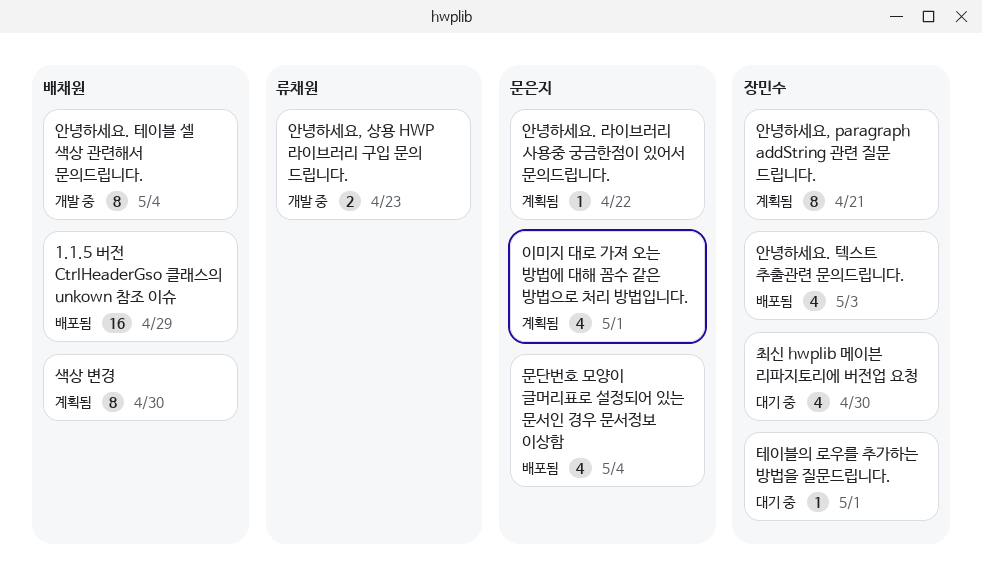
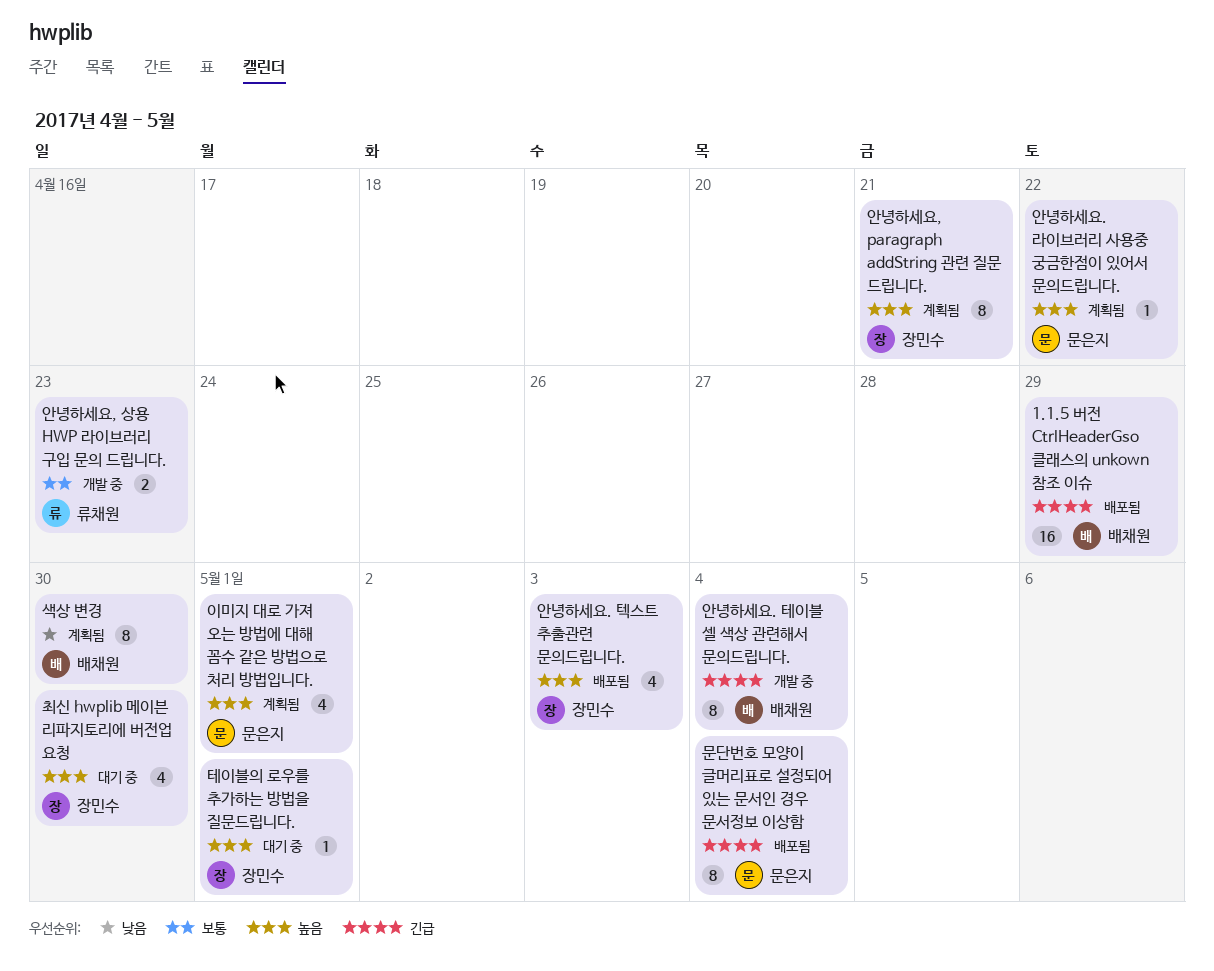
문단번호 모양이 글머리표로 설정되어 있는 문서인 경우 문서정보 이상함, estimate: 4 -> 8

